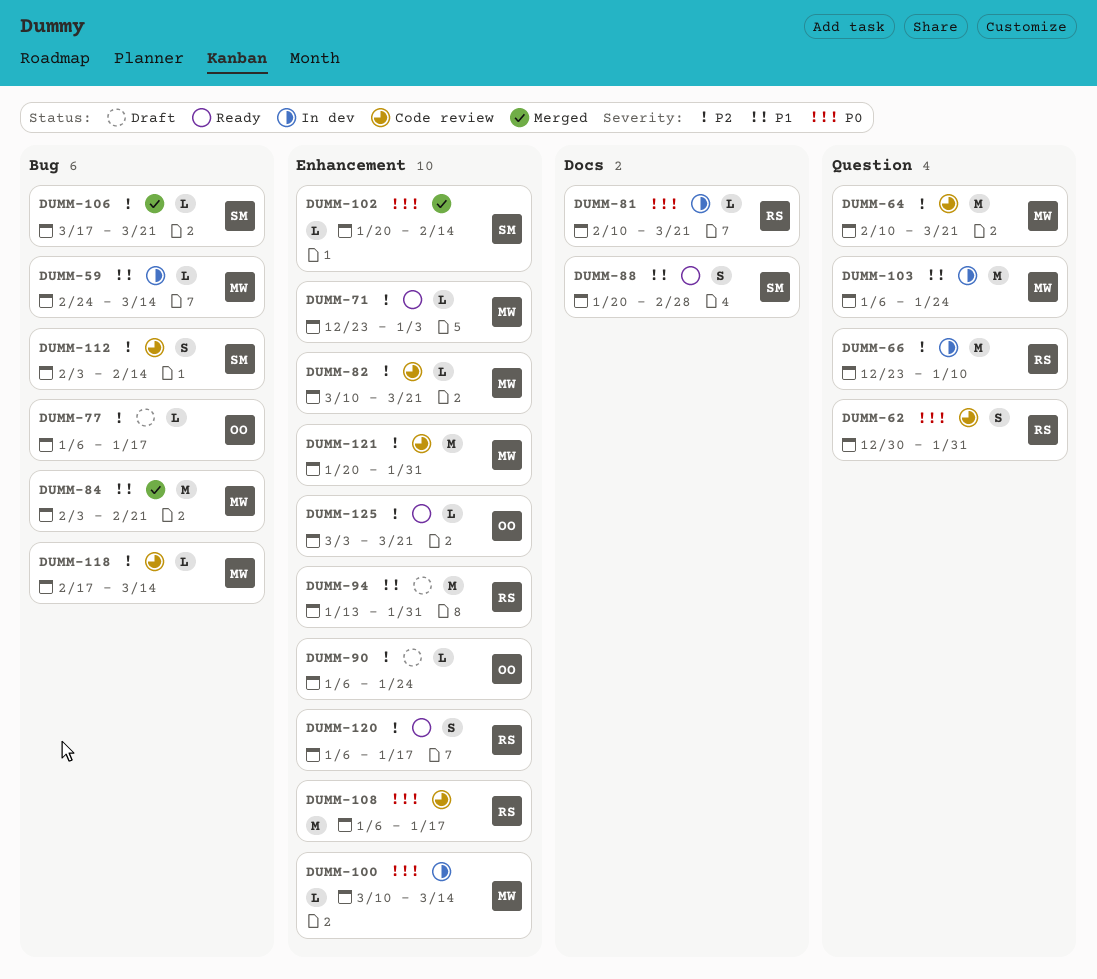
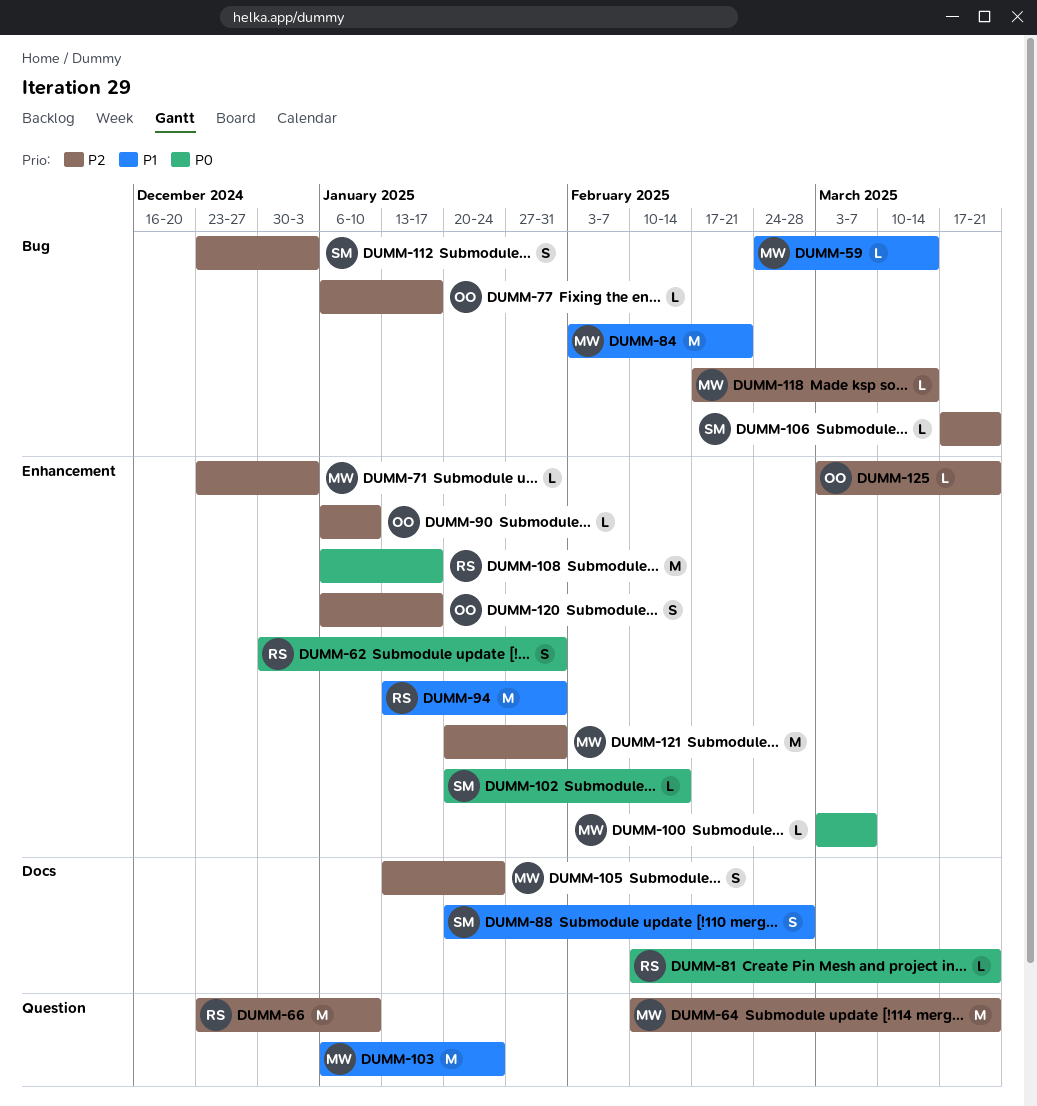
DUMM-62, label: Question -> Enhancement
DUMM-82: present -> none
DUMM-90, due: Jan 24 -> Jan 10
DUMM-100, start: Mar 10 -> Mar 3
DUMM-100, due: Mar 14 -> Mar 7
DUMM-105: none -> present
DUMM-112, start: Feb 3 -> Dec 23
DUMM-112, due: Feb 14 -> Jan 3
DUMM-120, owner: RS -> OO

